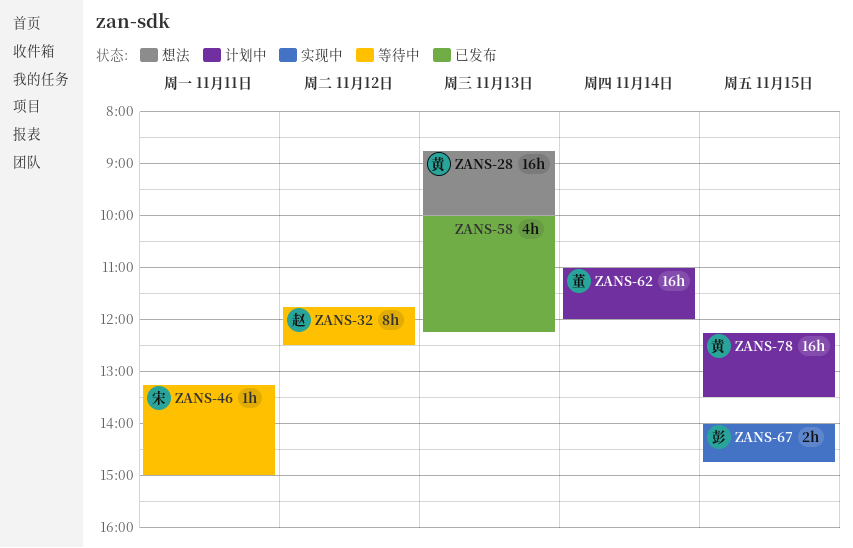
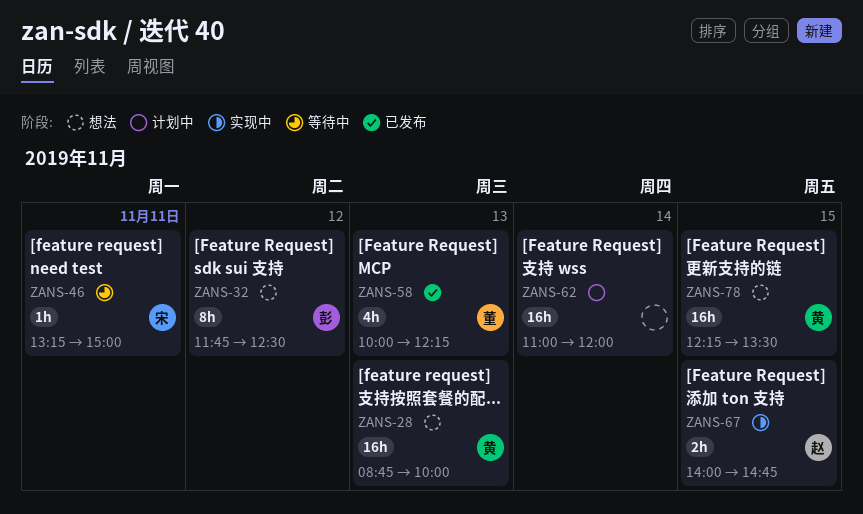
ZANS-32, status: 等待中 -> 想法
ZANS-32, owner: 赵 -> 彭
ZANS-58, owner: none -> 董
ZANS-62, owner: 董 -> none
ZANS-67, owner: 彭 -> 赵
ZANS-78, status: 计划中 -> 想法

